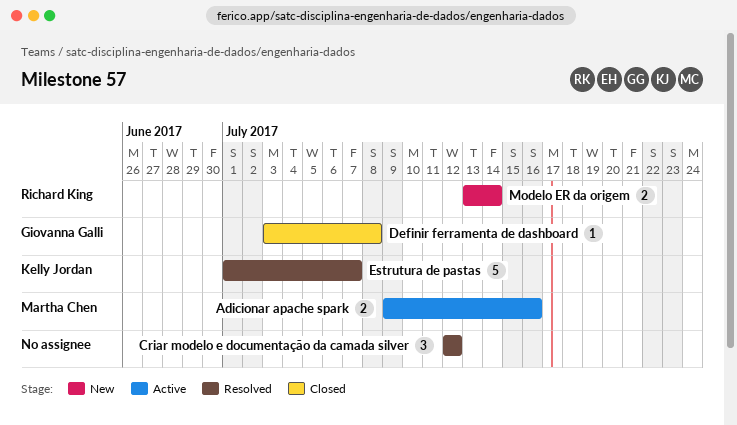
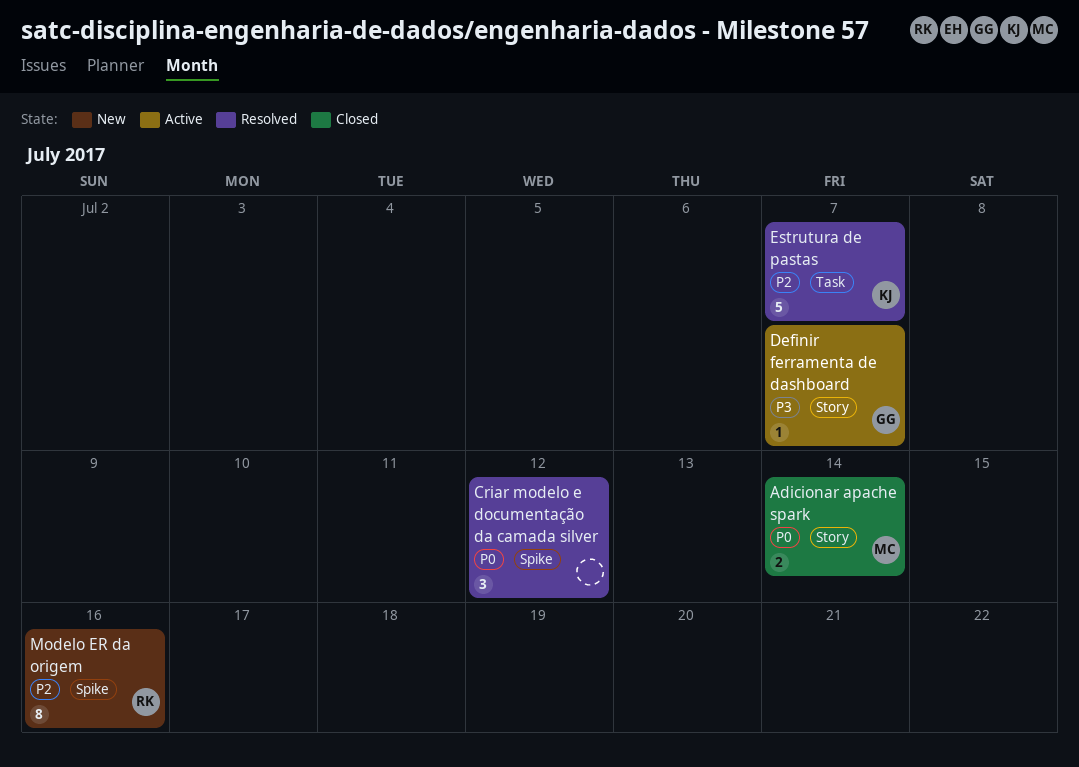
Adicionar apache spark, status: Active -> Closed
Adicionar apache spark, due: Jul 16 -> Jul 14
Definir ferramenta de dashboard, status: Closed -> Active
Definir ferramenta de dashboard, due: Jul 8 -> Jul 7
Modelo ER da origem, estimate: 2 -> 8
Modelo ER da origem, due: Jul 14 -> Jul 16

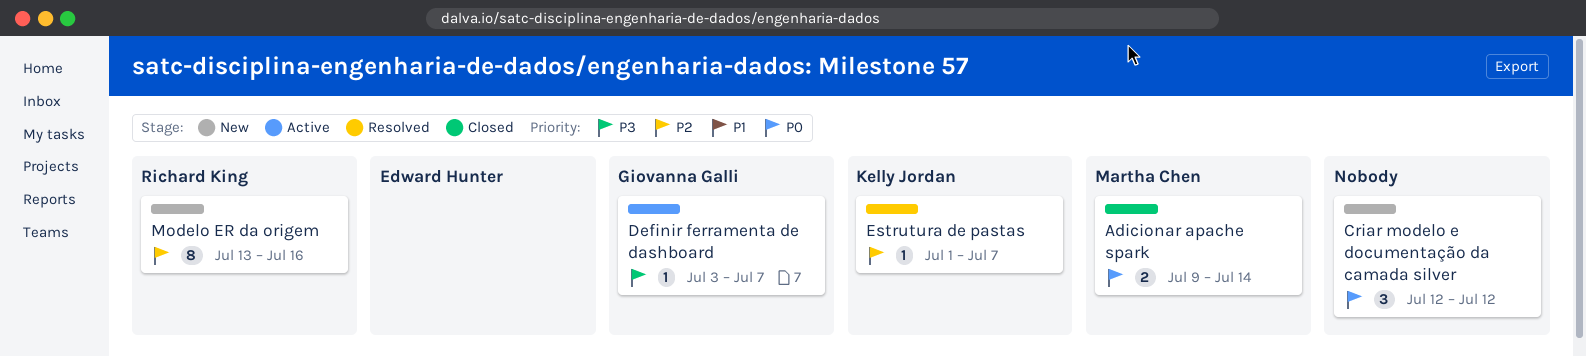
Criar modelo e documentação da camada silver, status: Resolved -> New
Estrutura de pastas, estimate: 5 -> 1

